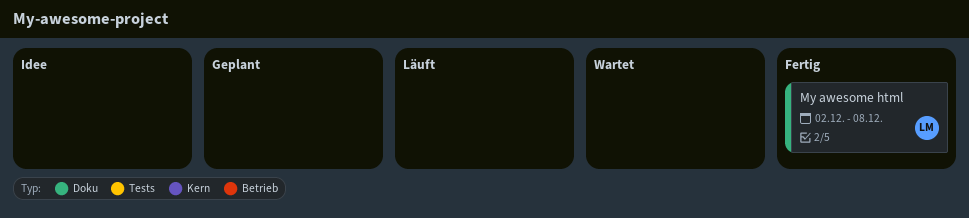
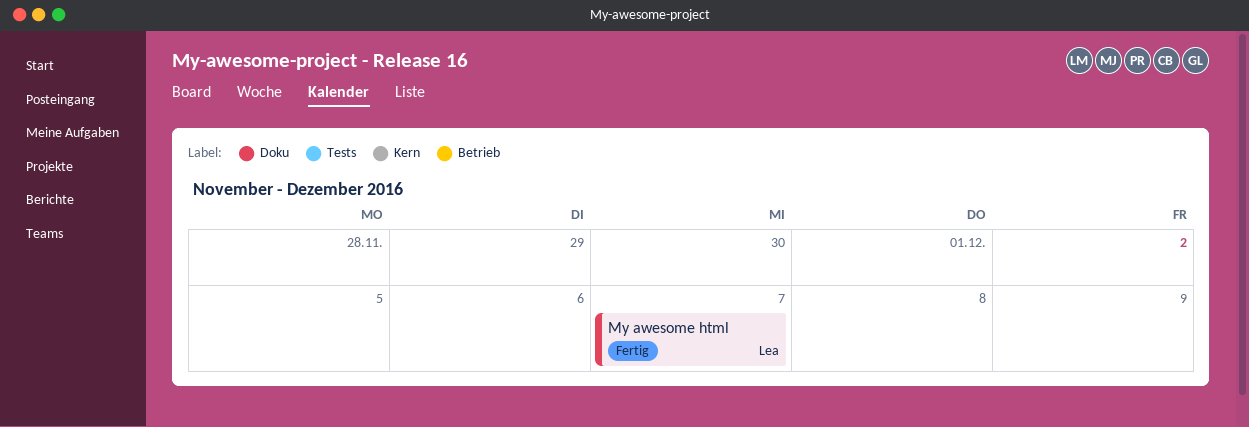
My awesome html, due: Dec 8 -> Dec 7

